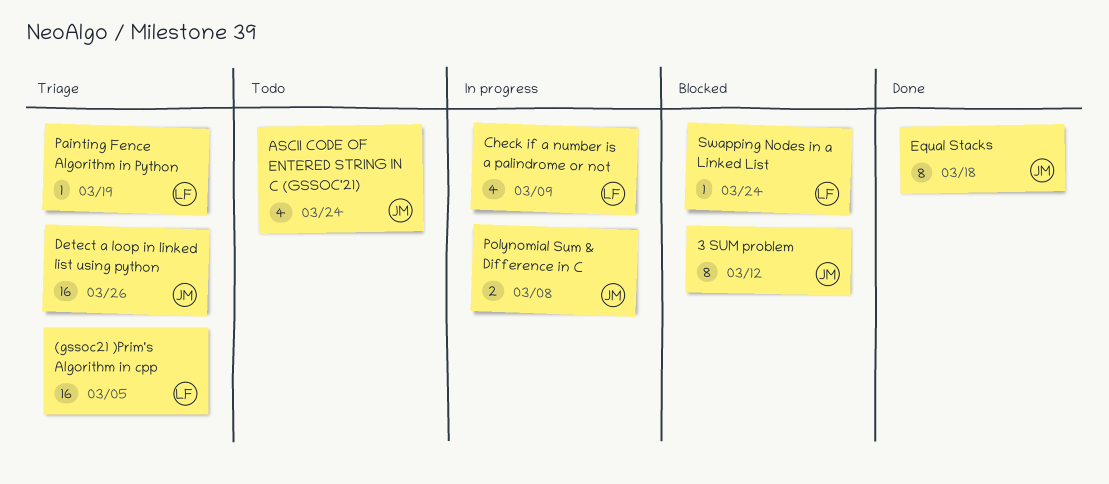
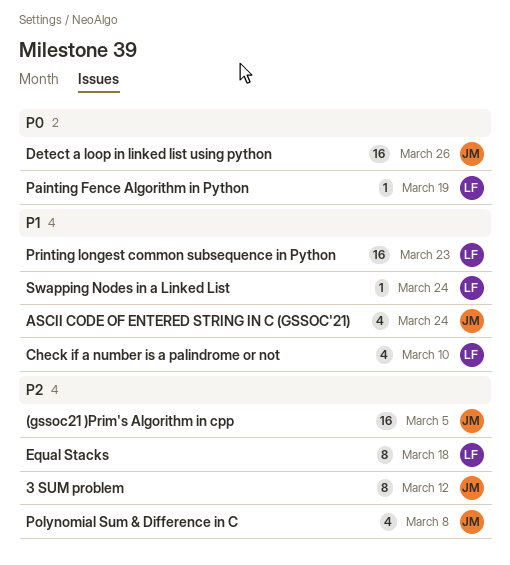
(gssoc21 )Prim's Algorithm in cpp, owner: LF -> JM
Check if a number is a palindrome or not, due: Mar 9 -> Mar 10
Equal Stacks, owner: JM -> LF
Polynomial Sum & Difference in C, estimate: 2 -> 4
Printing longest common subsequence in Python: none -> present

